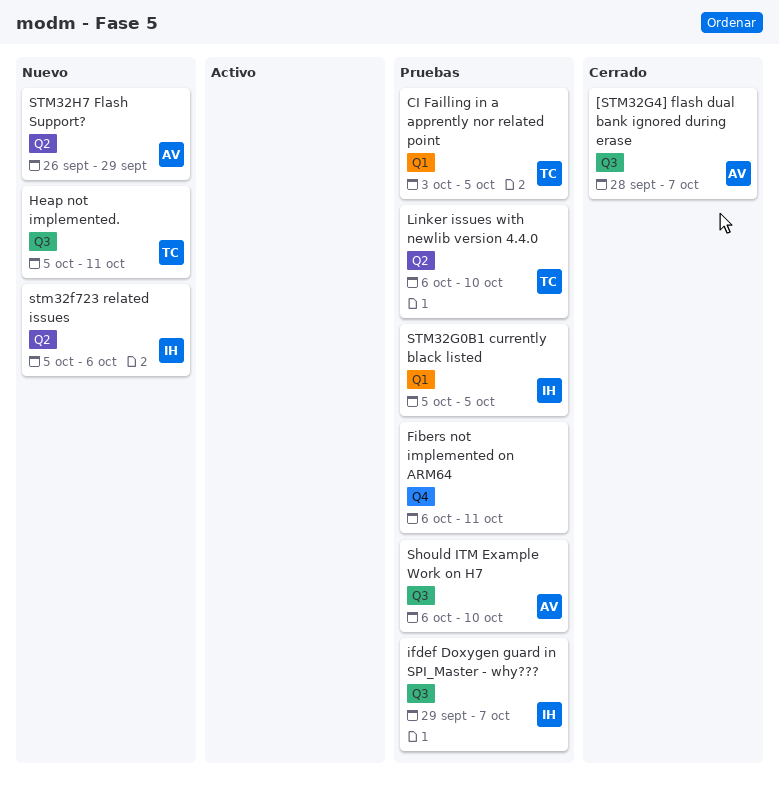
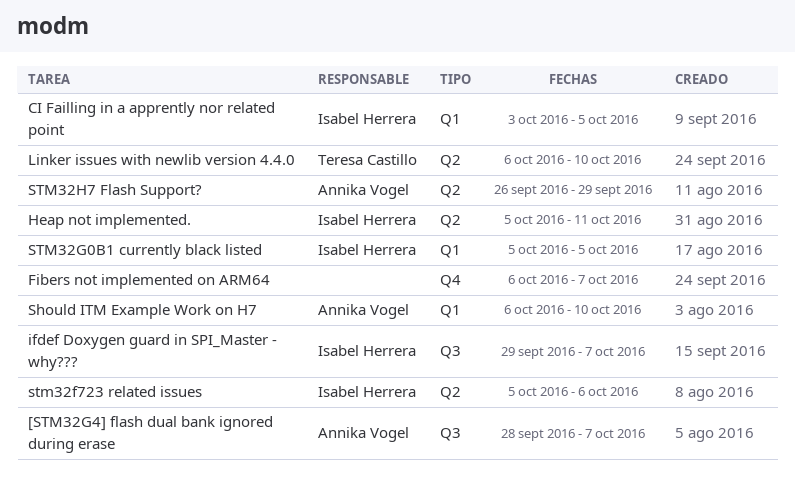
CI Failling in a apprently nor related point, owner: Teresa Castillo -> Isabel Herrera
Fibers not implemented on ARM64, due: Oct 11 -> Oct 7
Heap not implemented., owner: Teresa Castillo -> Isabel Herrera
Heap not implemented., label: Q3 -> Q2
Should ITM Example Work on H7, label: Q3 -> Q1

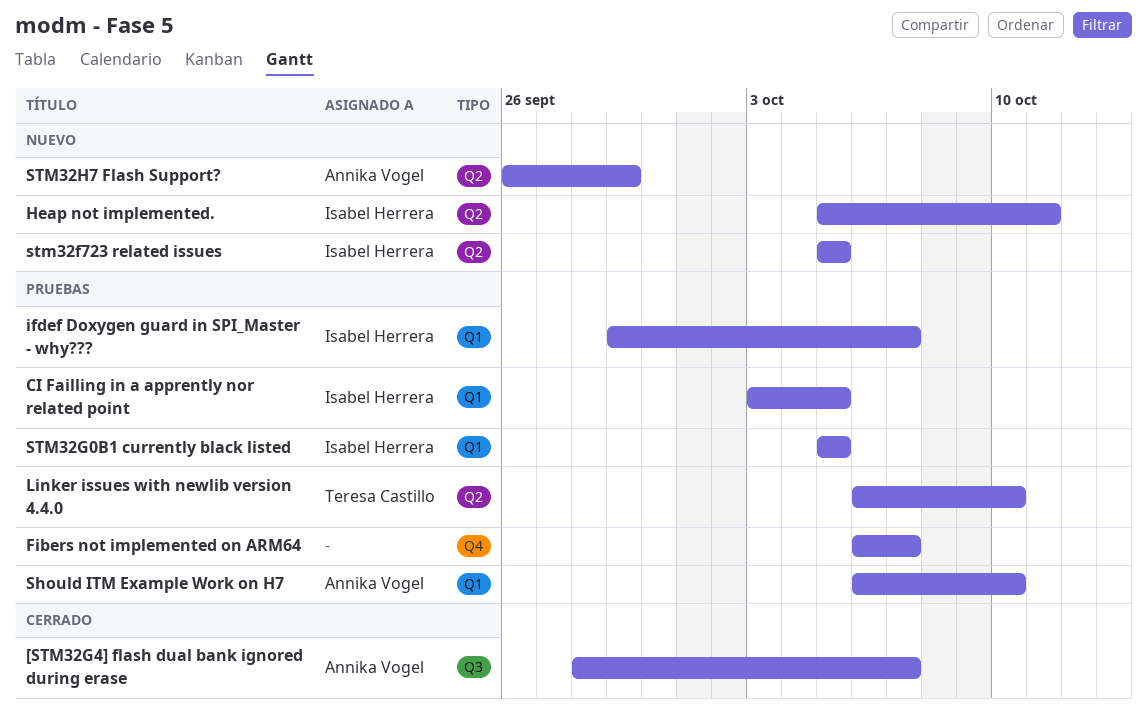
ifdef Doxygen guard in SPI_Master - why???, label: Q3 -> Q1
stm32f723 related issues, due: Oct 6 -> Oct 5

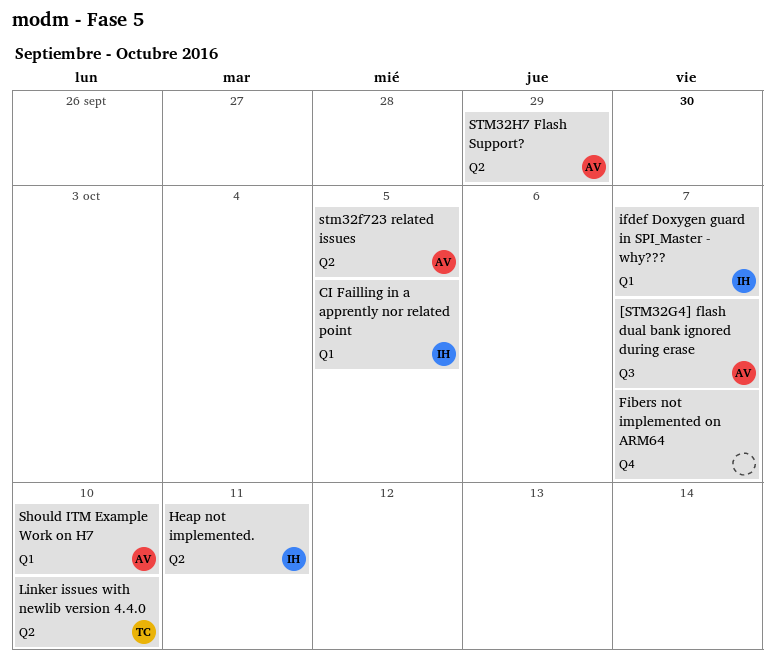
stm32f723 related issues, owner: Isabel Herrera -> Annika Vogel
STM32G0B1 currently black listed: present -> none

